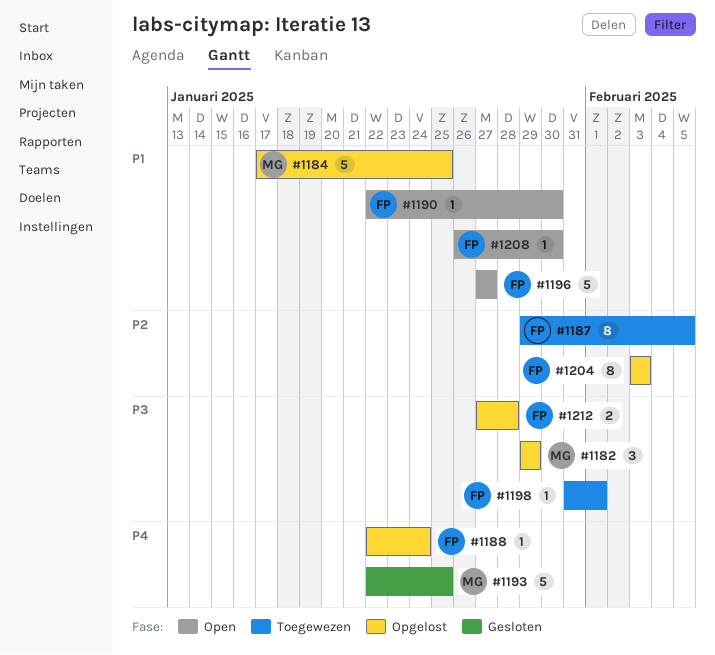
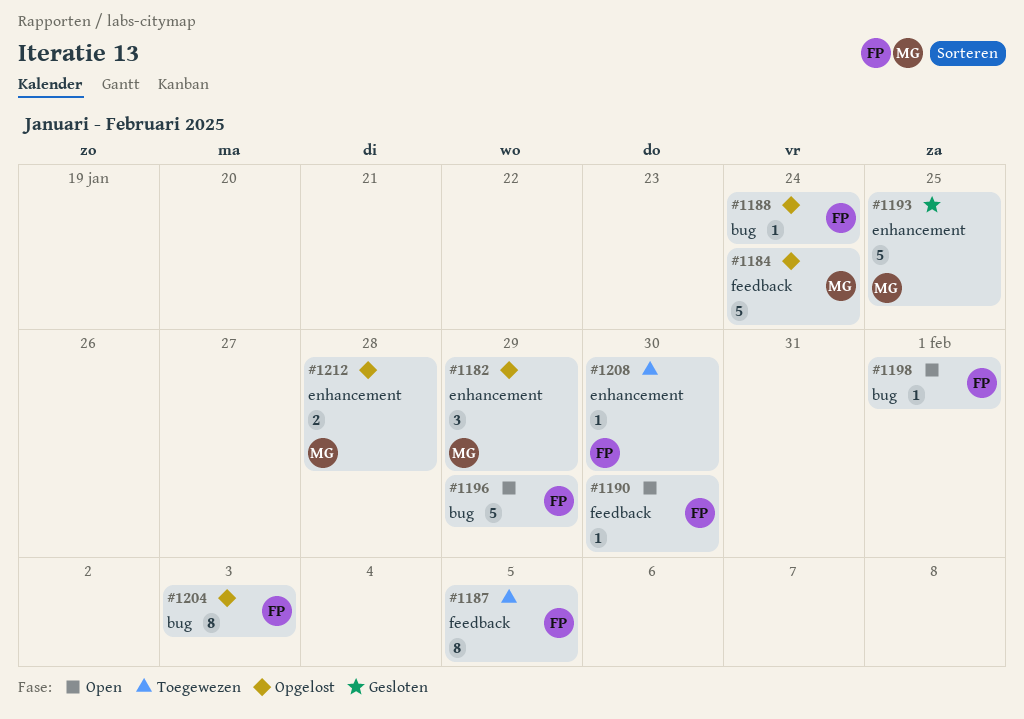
#1184, due: Jan 25 -> Jan 24
#1196, due: Jan 27 -> Jan 29
#1198, status: Toegewezen -> Open
#1208, status: Open -> Toegewezen
#1212, owner: FP -> MG

